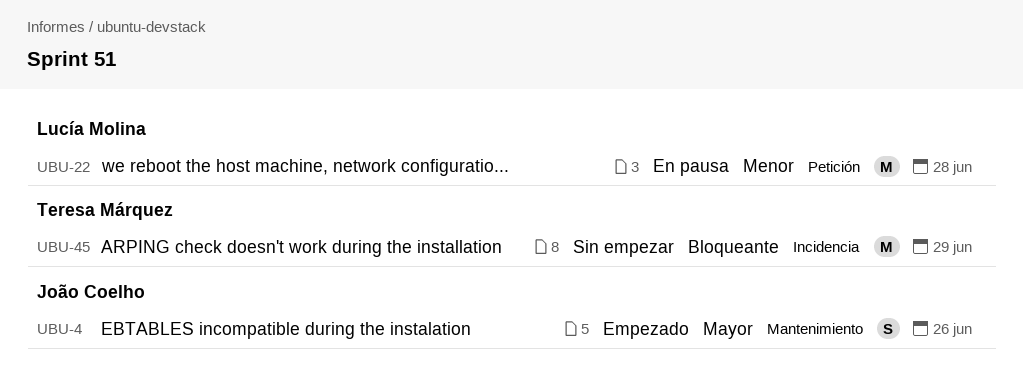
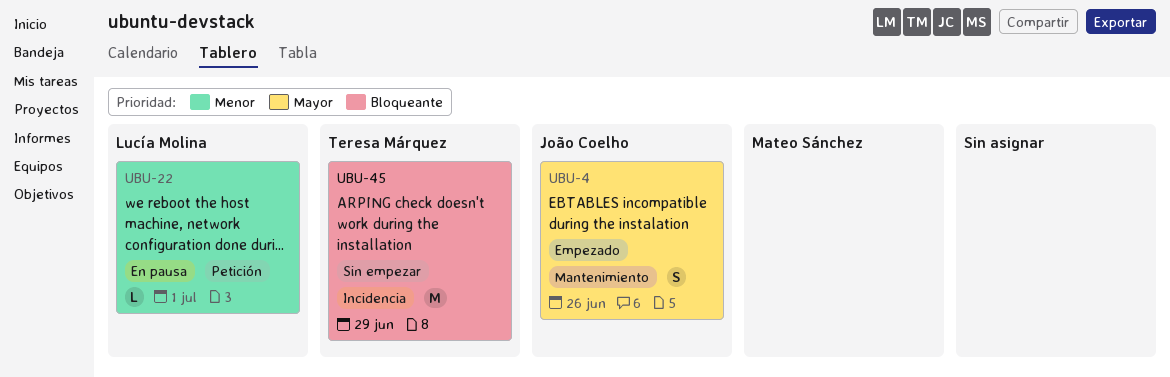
UBU-22, estimate: M -> L
UBU-22, due: Jun 28 -> Jul 1

